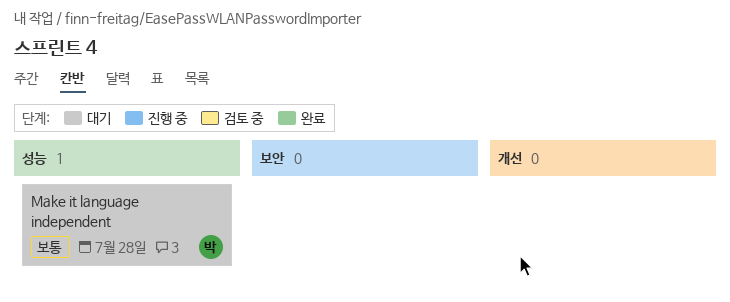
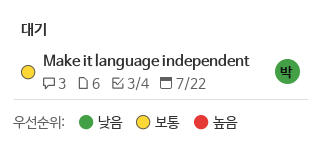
Make it language independent, due: Jul 28 -> Jul 22

